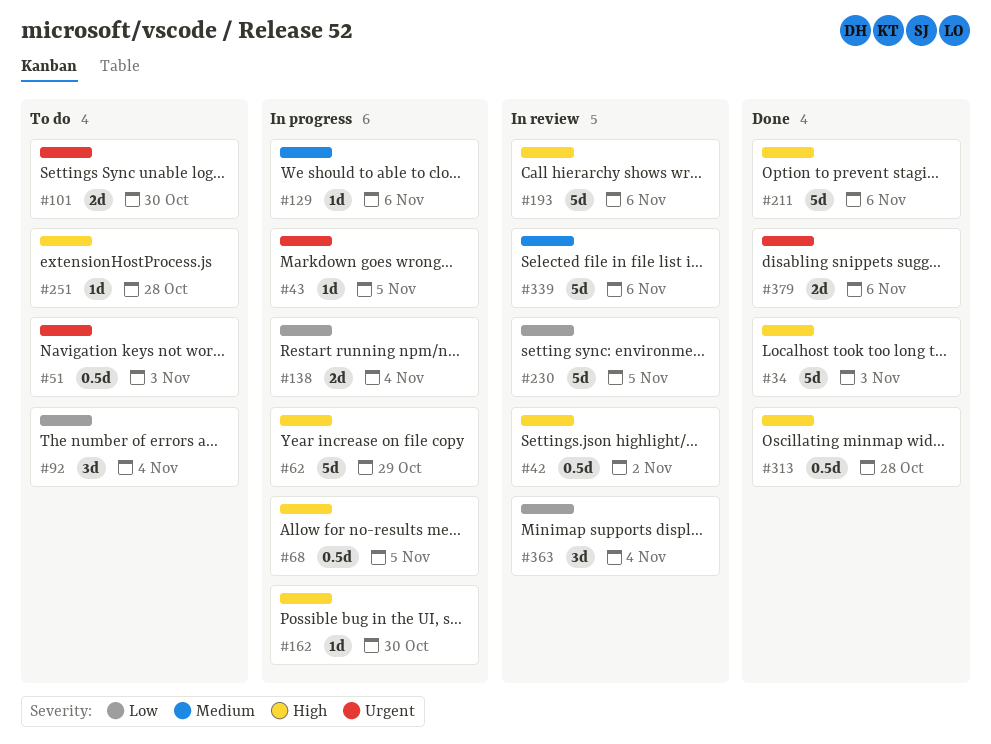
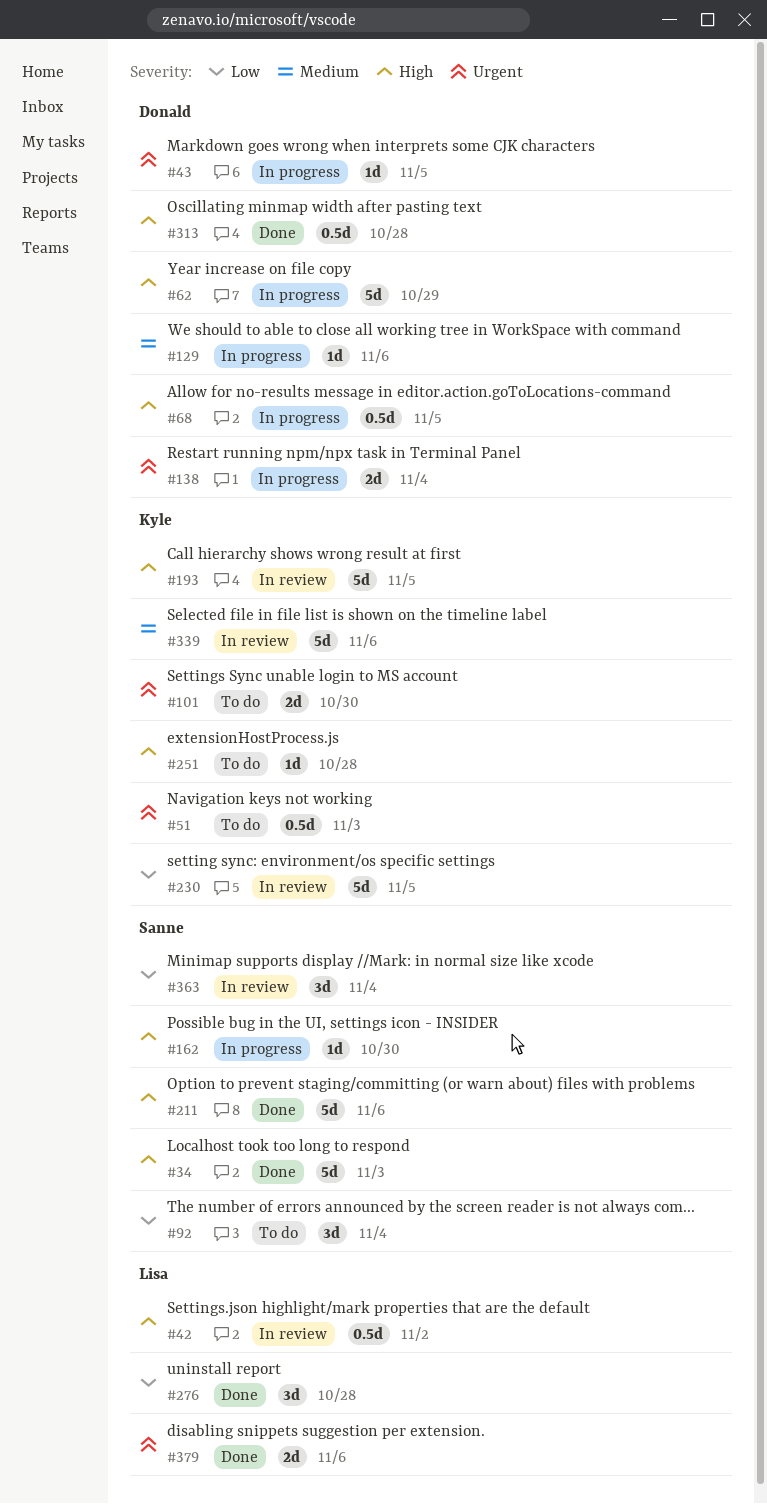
#138, priority: Low -> Urgent
#193, due: Nov 6 -> Nov 5
#276: none -> present

